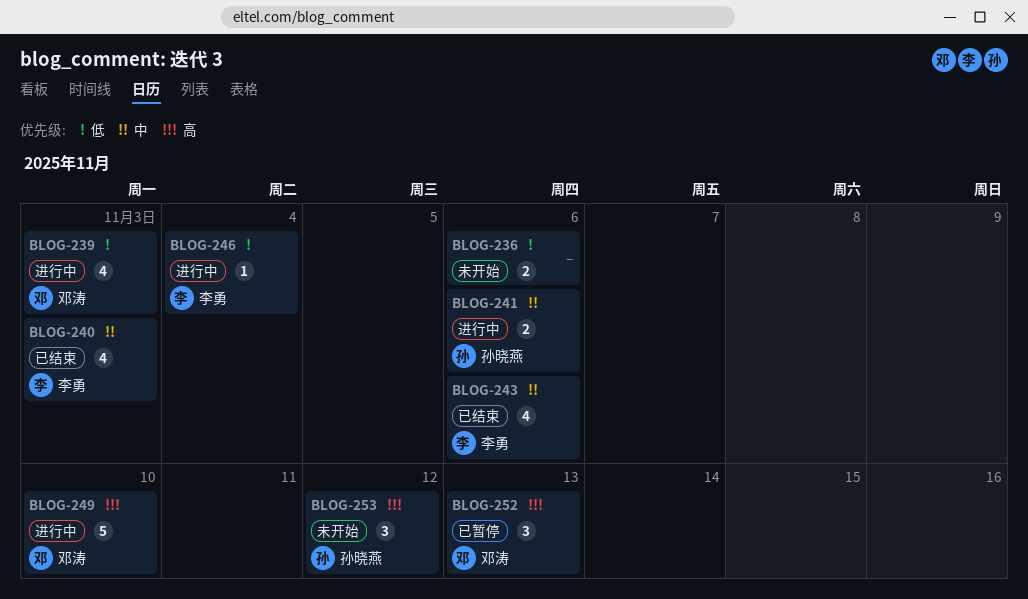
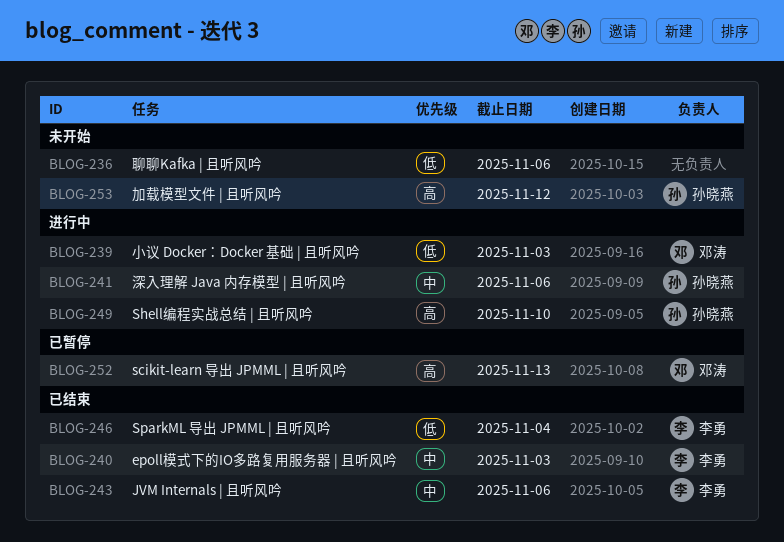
BLOG-246, status: 进行中 -> 已结束
BLOG-249, owner: 邓涛 -> 孙晓燕

